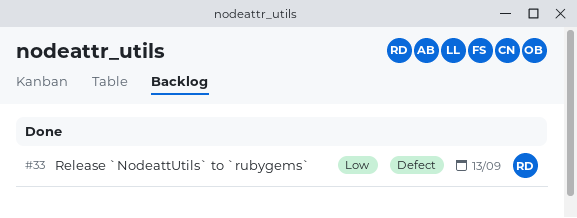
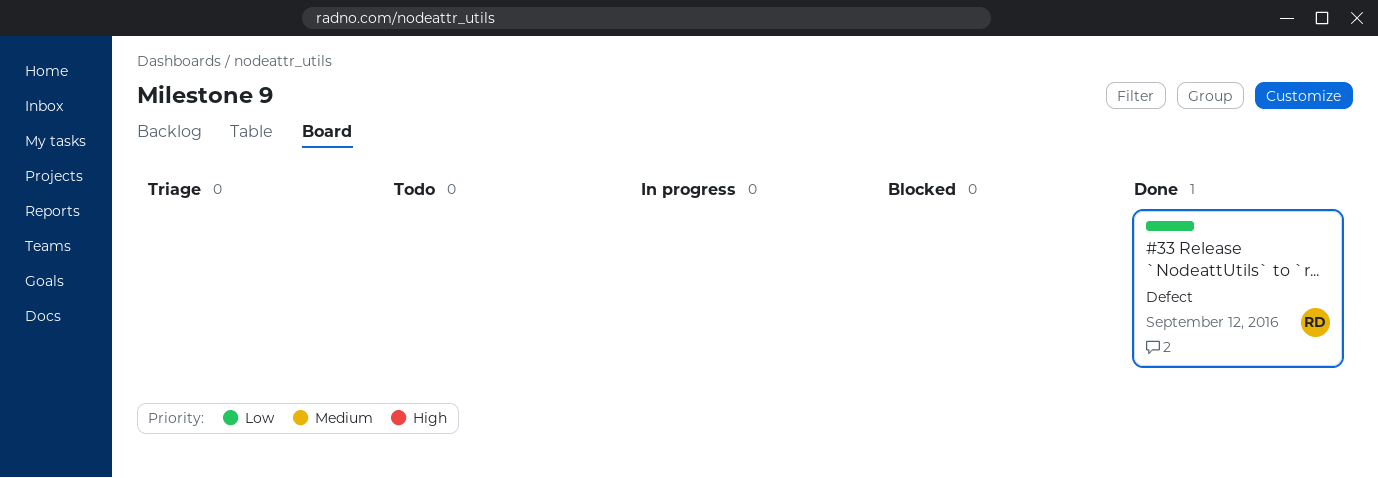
#33, due: Sep 13 -> Sep 12

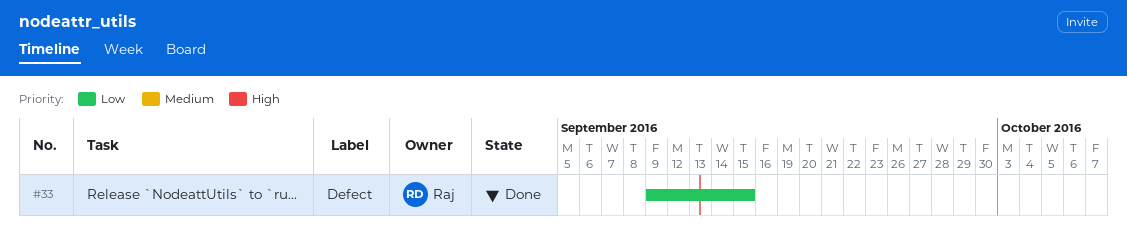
#33, due: Sep 12 -> Sep 15

